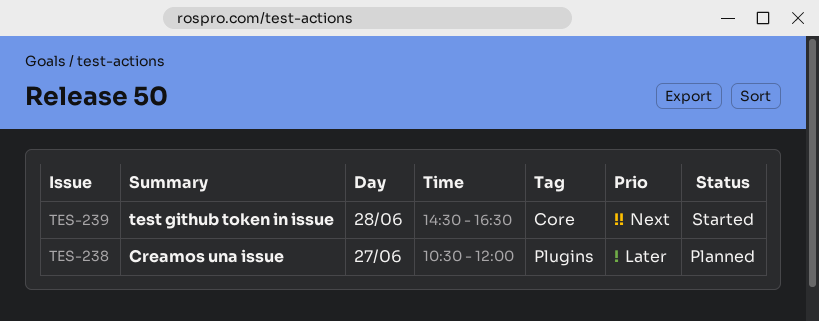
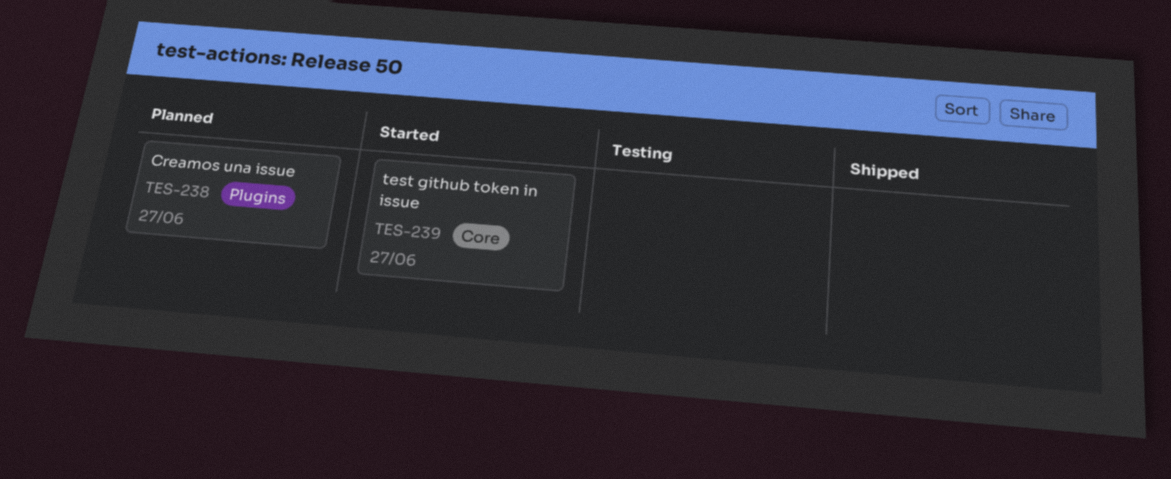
TES-239, day: Jun 28 -> Jun 27

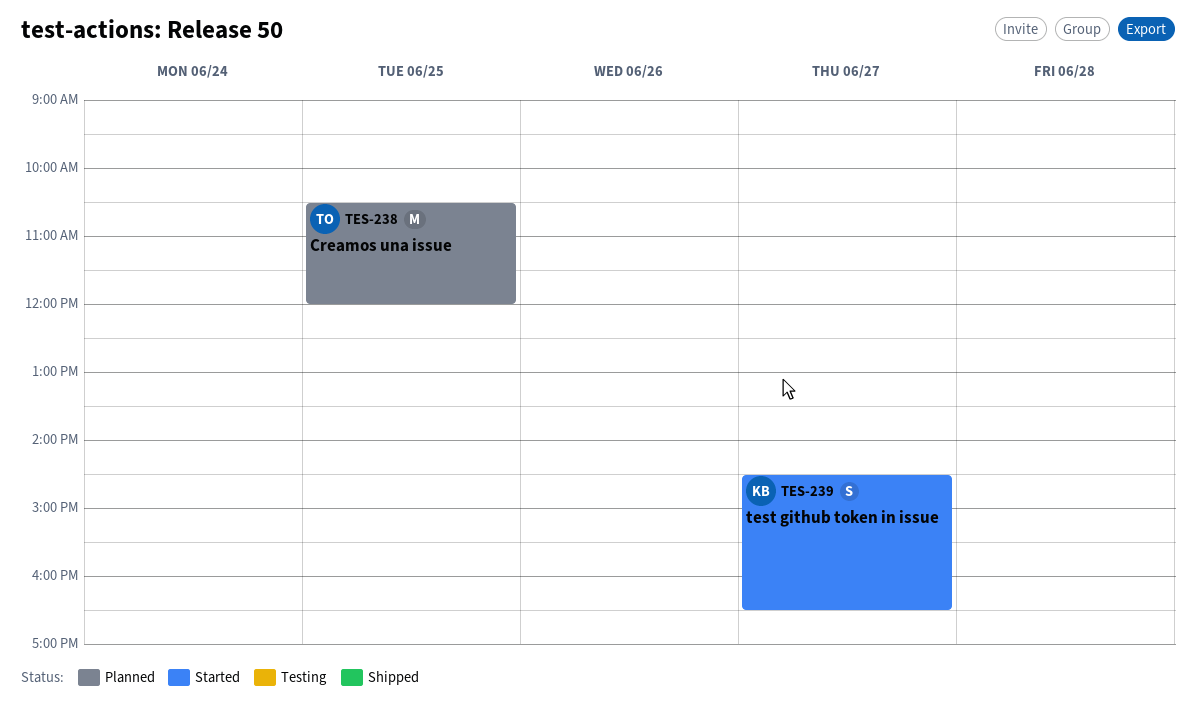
TES-238, day: Jun 27 -> Jun 25

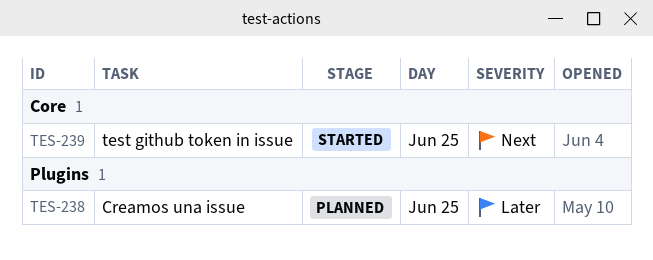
TES-239, day: Jun 27 -> Jun 25

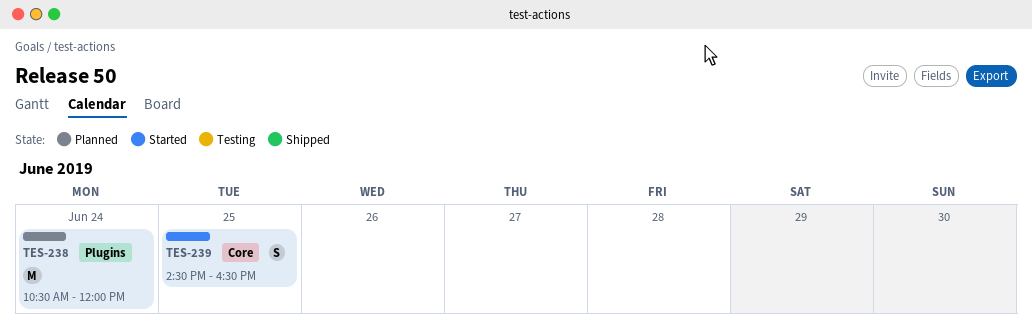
TES-238, day: Jun 25 -> Jun 24

